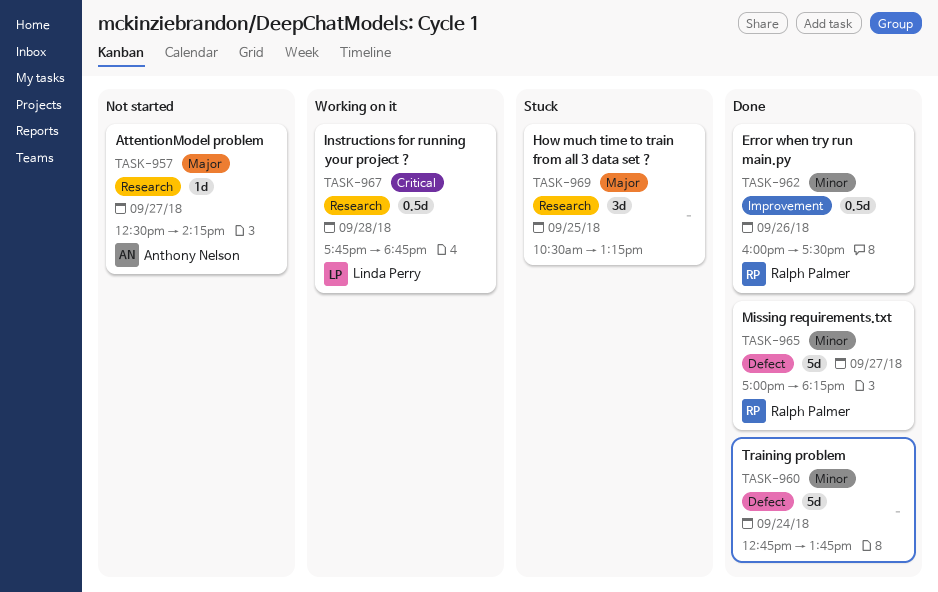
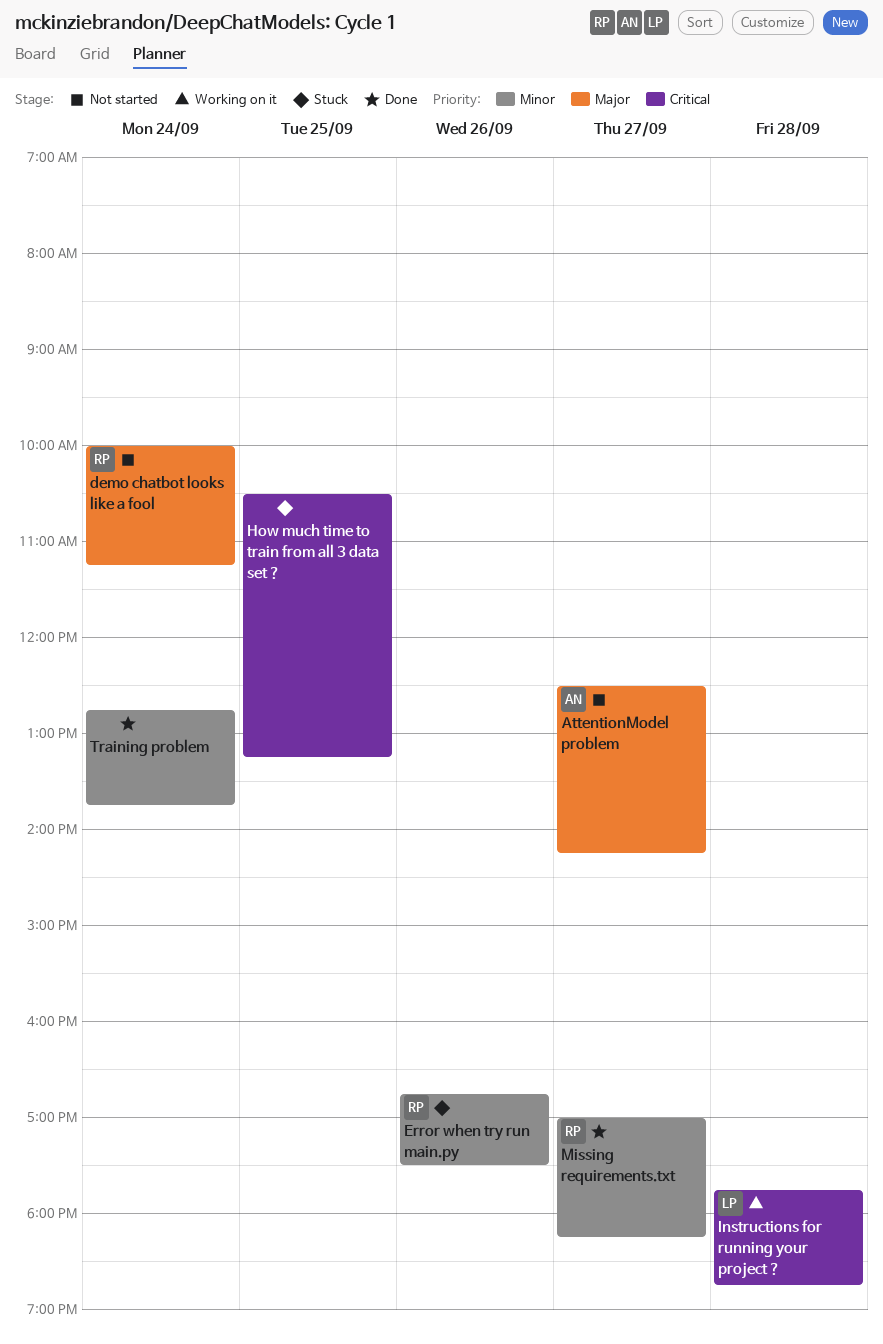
demo chatbot looks like a fool: none -> present
Error when try run main.py, status: Done -> Stuck
Error when try run main.py, begins: 16:00 -> 16:45
How much time to train from all 3 data set ?, priority: Major -> Critical

